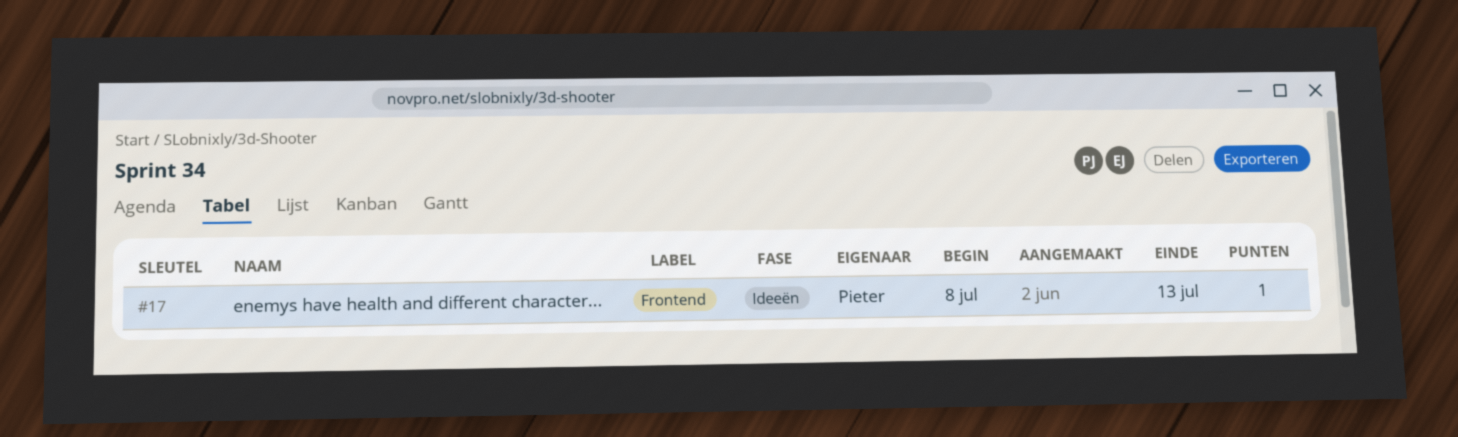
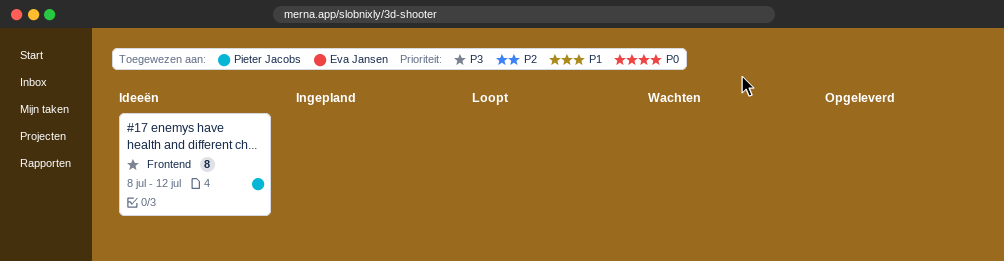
#17, estimate: 1 -> 8
#17, due: Jul 13 -> Jul 12

